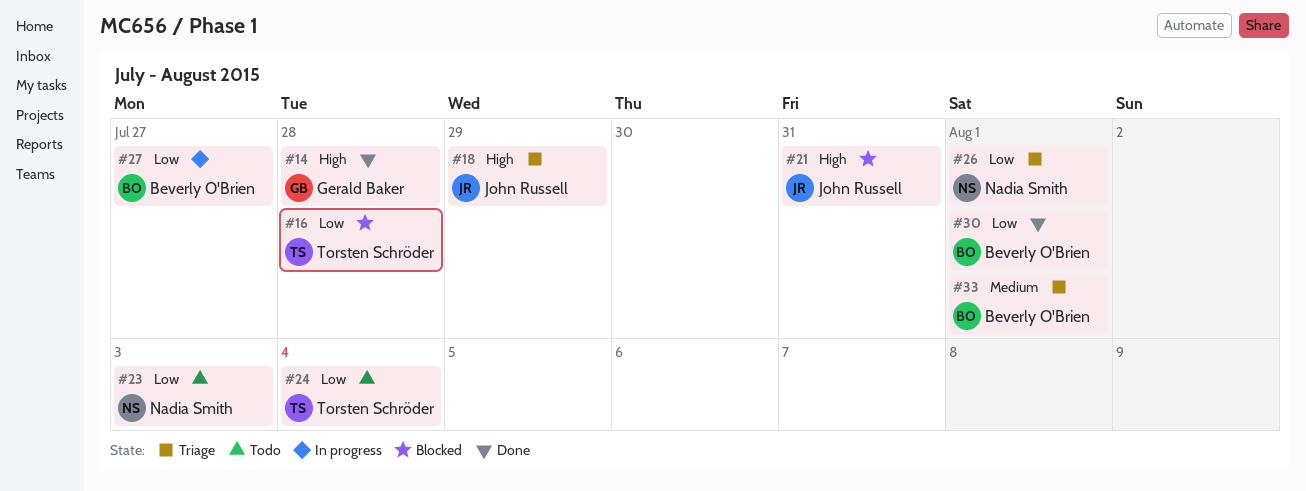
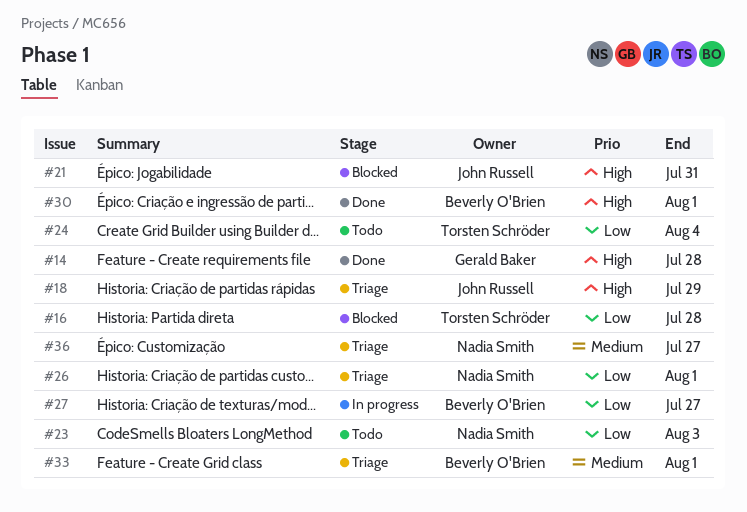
#30, priority: Low -> High
#36: none -> present

